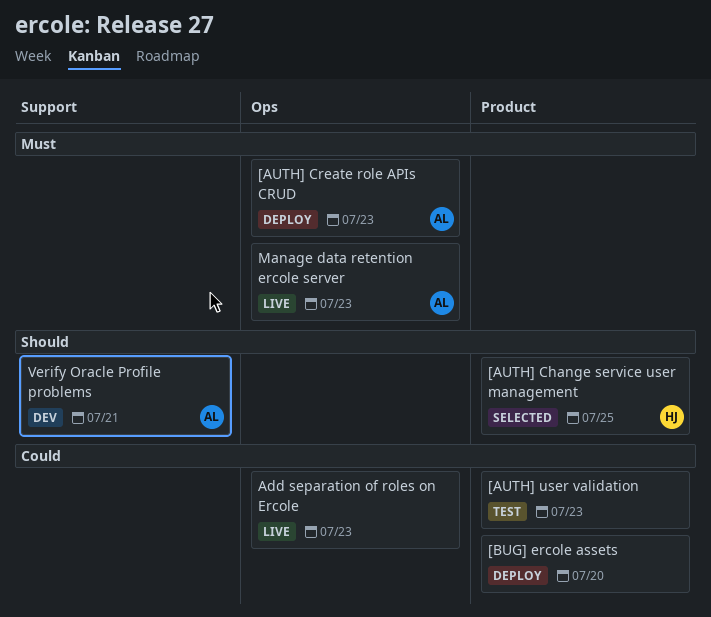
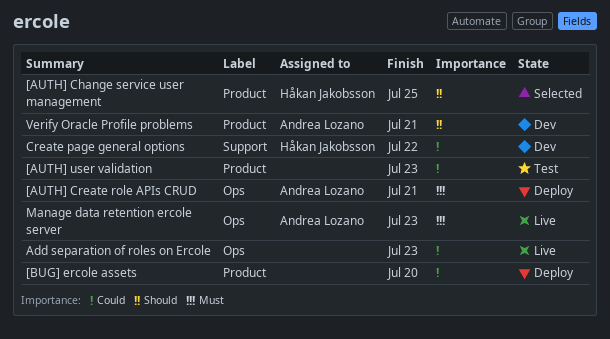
[AUTH] Create role APIs CRUD, due: Jul 23 -> Jul 21
Create page general options: none -> present
Verify Oracle Profile problems, label: Support -> Product

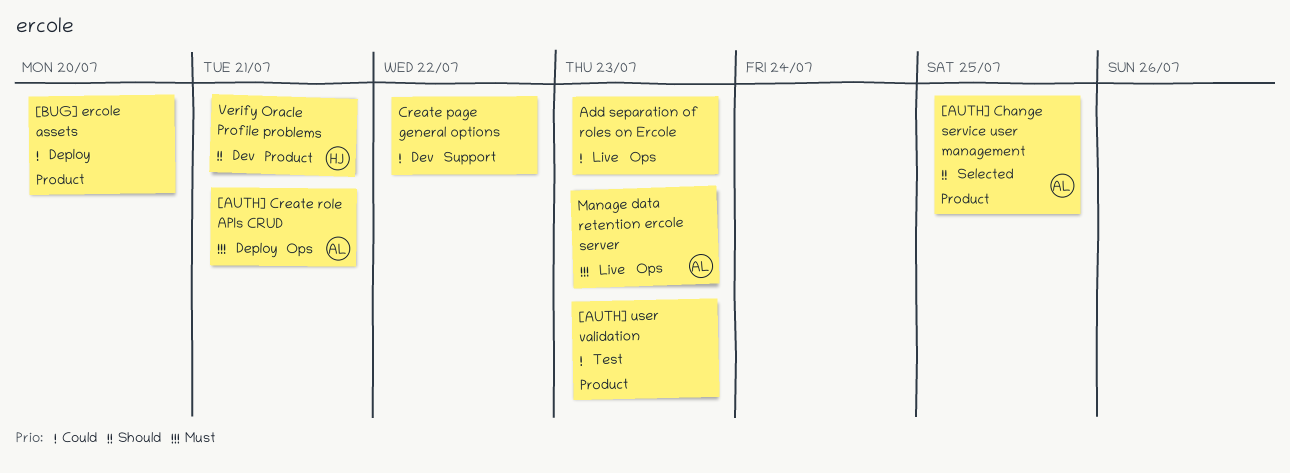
[AUTH] Change service user management, owner: Håkan Jakobsson -> Andrea Lozano
Create page general options, owner: Håkan Jakobsson -> none
Verify Oracle Profile problems, owner: Andrea Lozano -> Håkan Jakobsson

